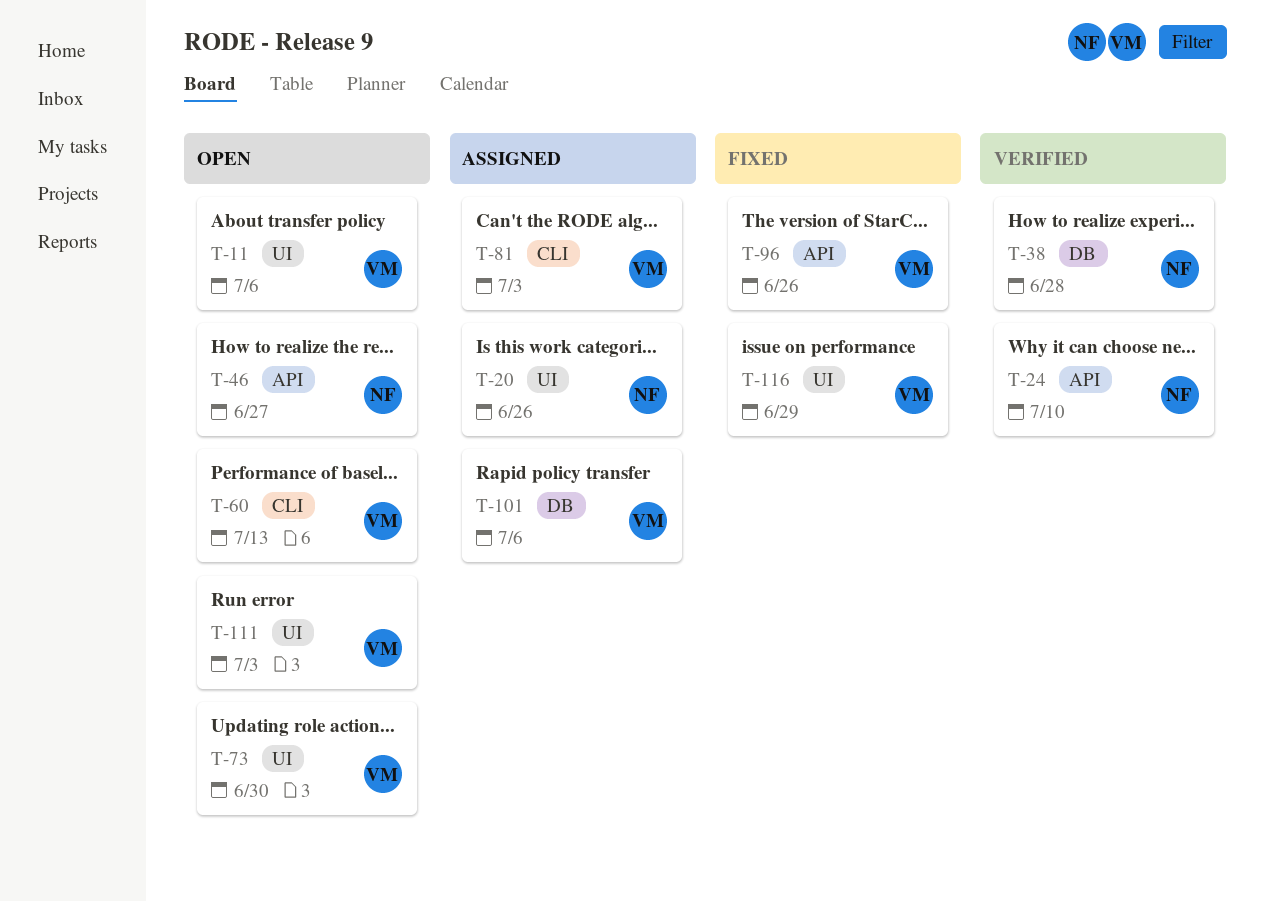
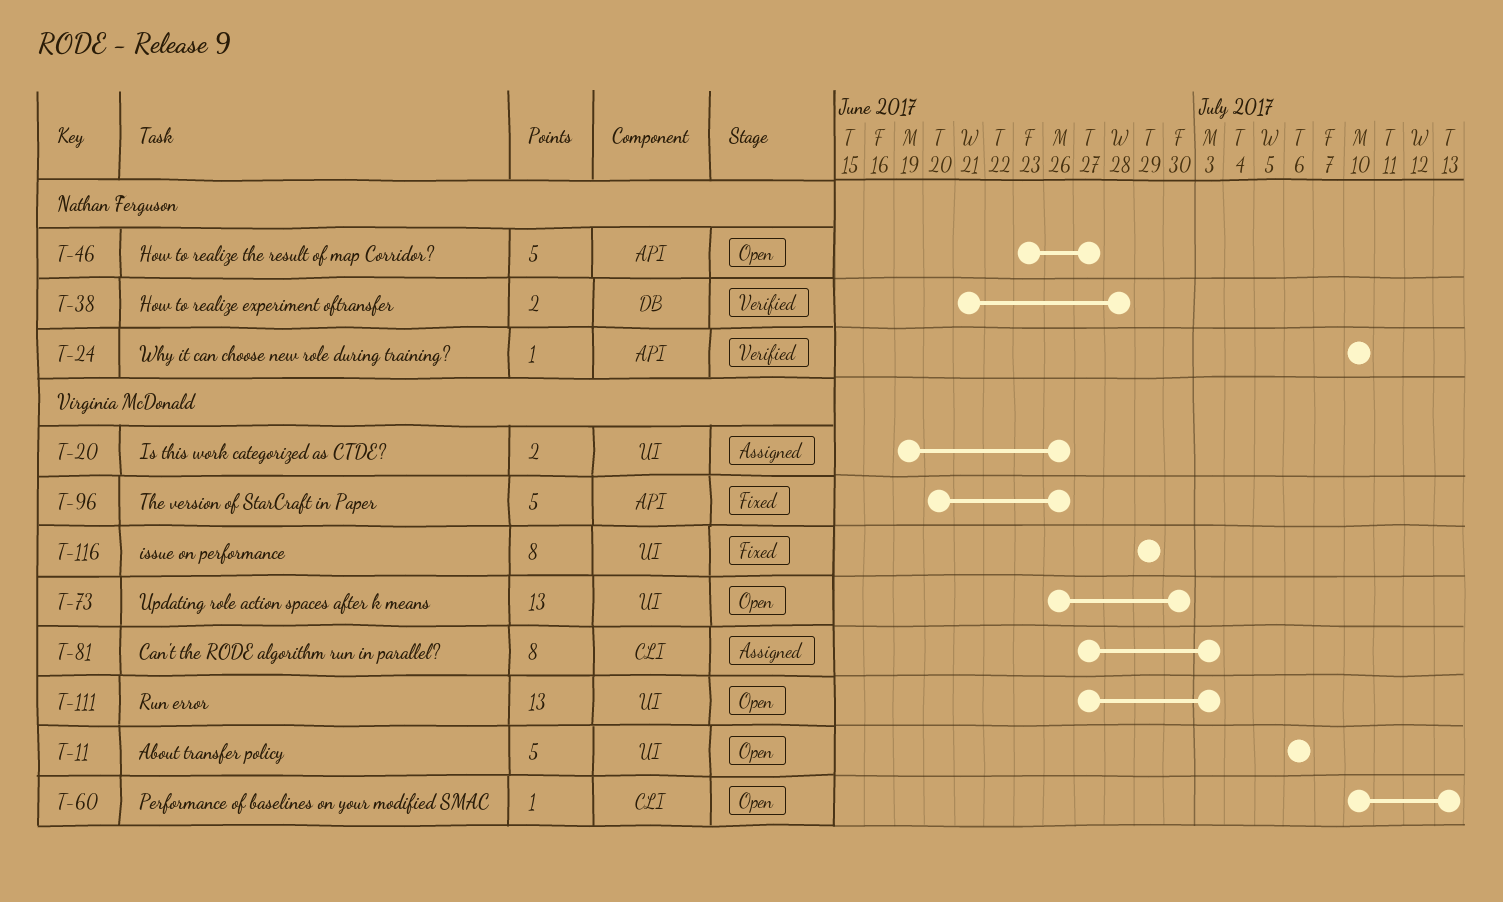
T-20, owner: Nathan Ferguson -> Virginia McDonald
T-101: present -> none

